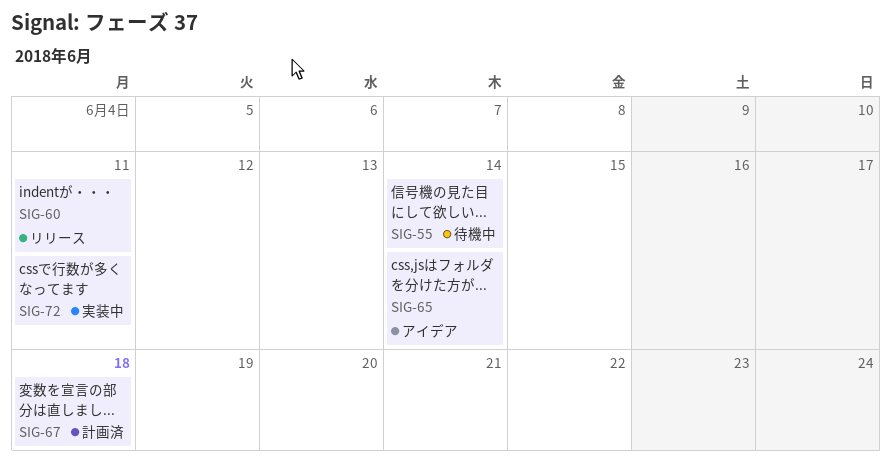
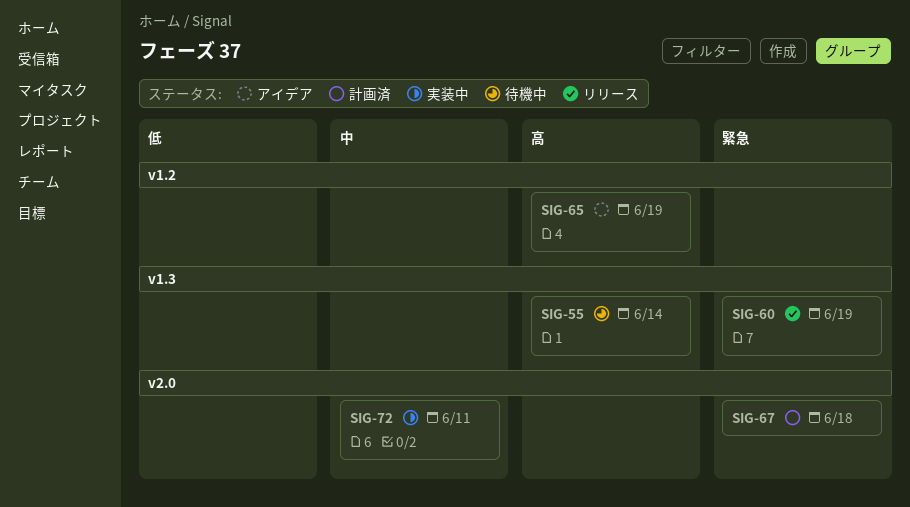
SIG-60, due: Jun 11 -> Jun 19
SIG-65, due: Jun 14 -> Jun 19

